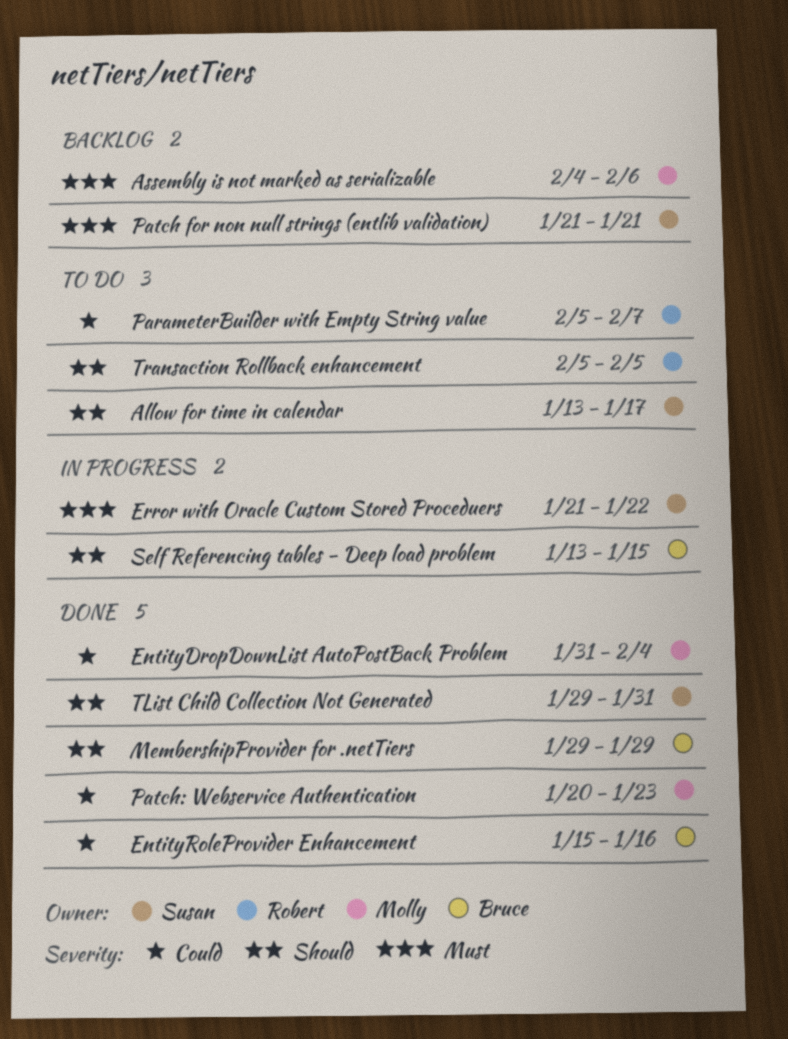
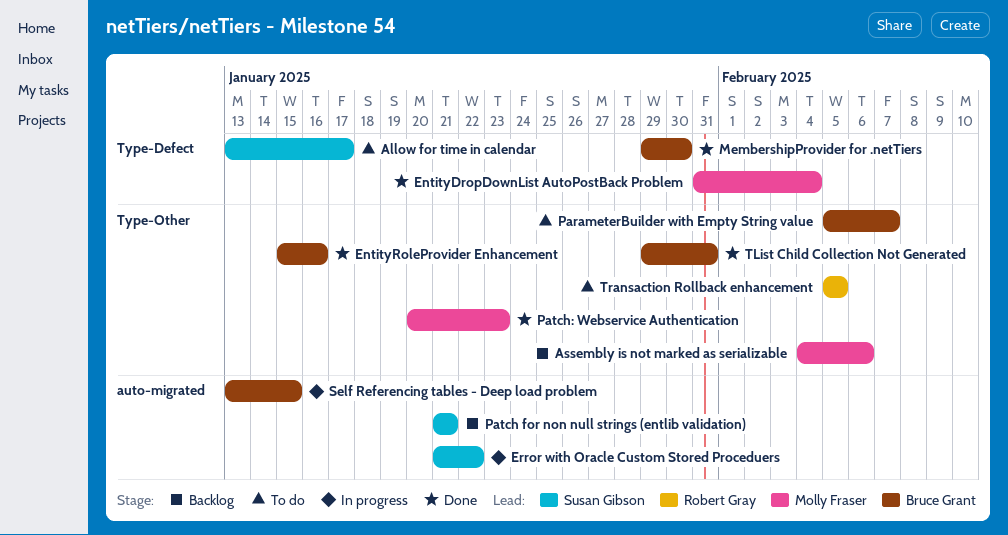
MembershipProvider for .netTiers, due: Jan 29 -> Jan 30
ParameterBuilder with Empty String value, owner: Robert Gray -> Bruce Grant
TList Child Collection Not Generated, owner: Susan Gibson -> Bruce Grant

